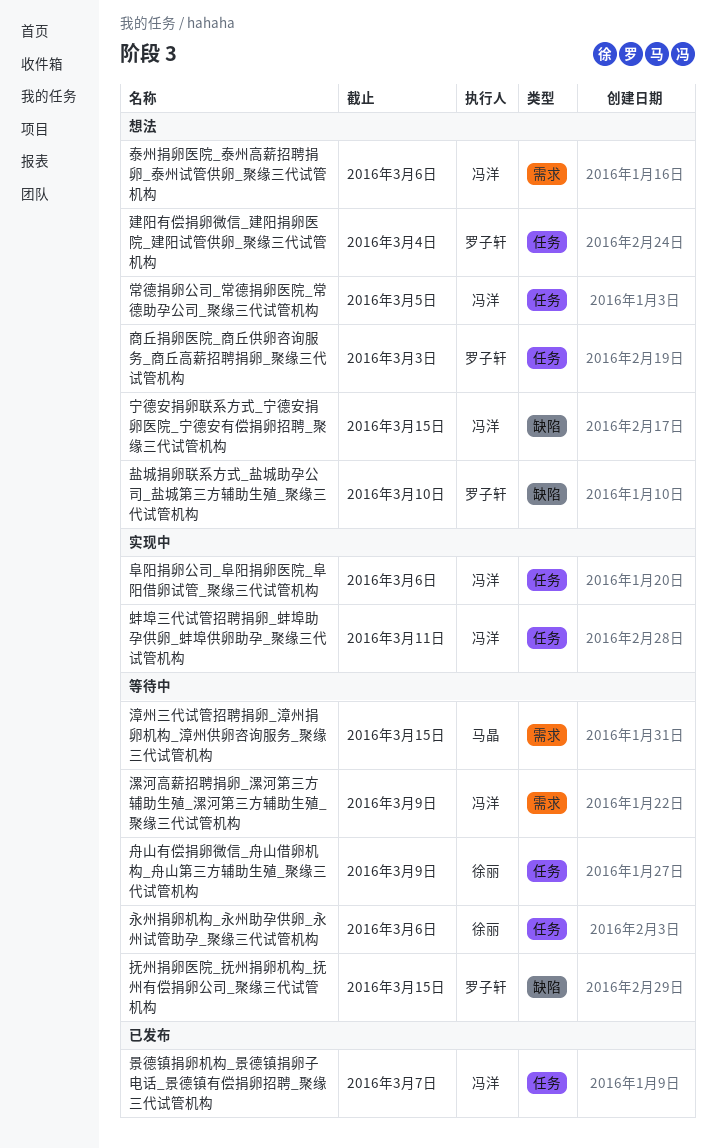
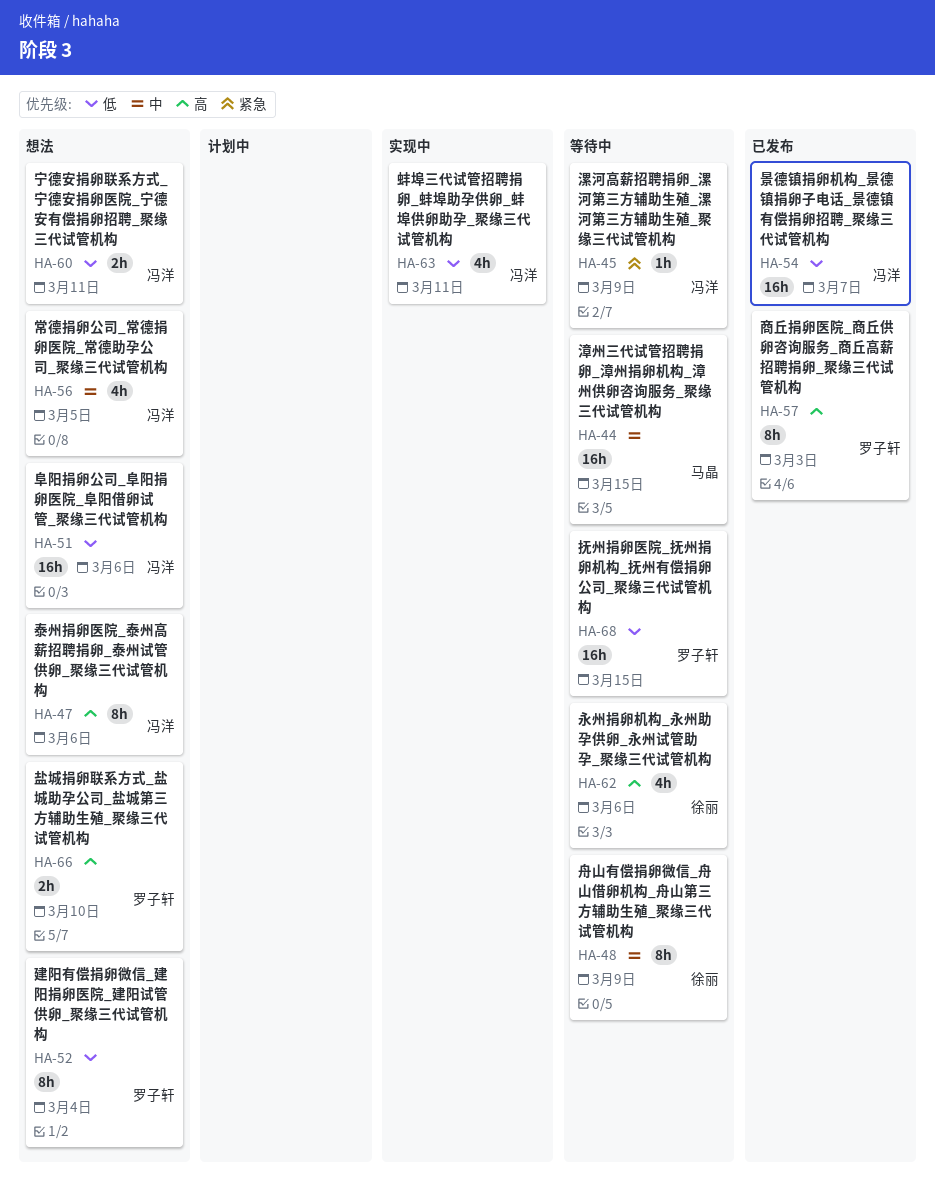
商丘捐卵医院_商丘供卵咨询服务_商丘高薪招聘捐卵_聚缘三代试管机构, status: 想法 -> 已发布
宁德安捐卵联系方式_宁德安捐卵医院_宁德安有偿捐卵招聘_聚缘三代试管机构, due: Mar 15 -> Mar 11
阜阳捐卵公司_阜阳捐卵医院_阜阳借卵试管_聚缘三代试管机构, status: 实现中 -> 想法

